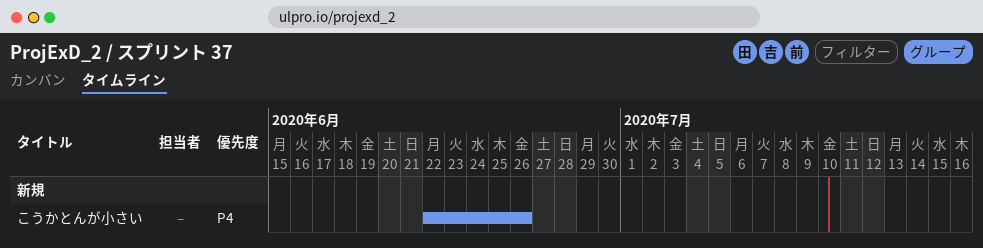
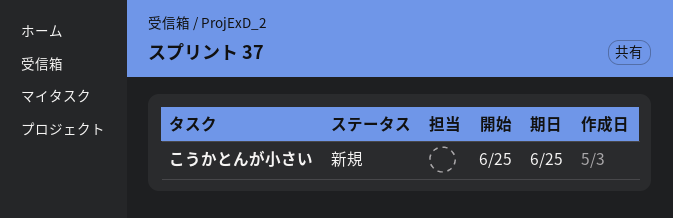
こうかとんが小さい, start: Jun 22 -> Jun 25
こうかとんが小さい, due: Jun 26 -> Jun 25

